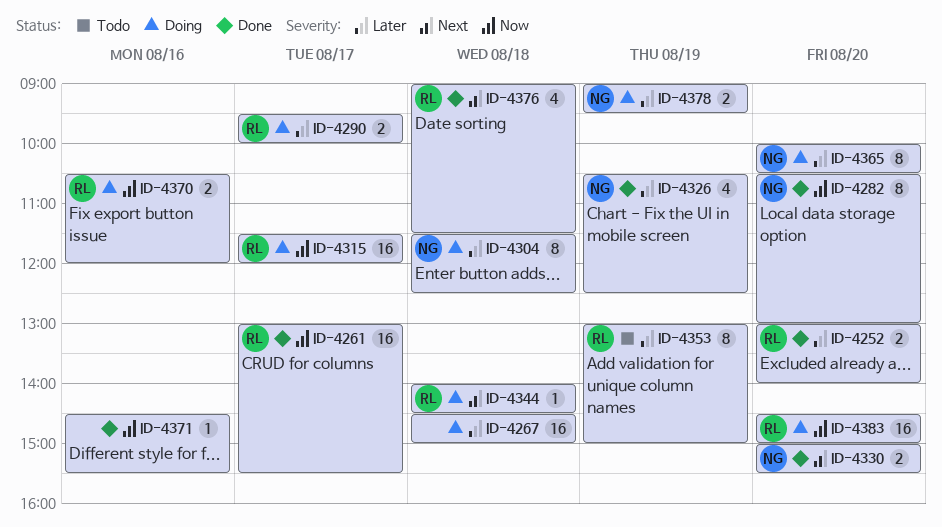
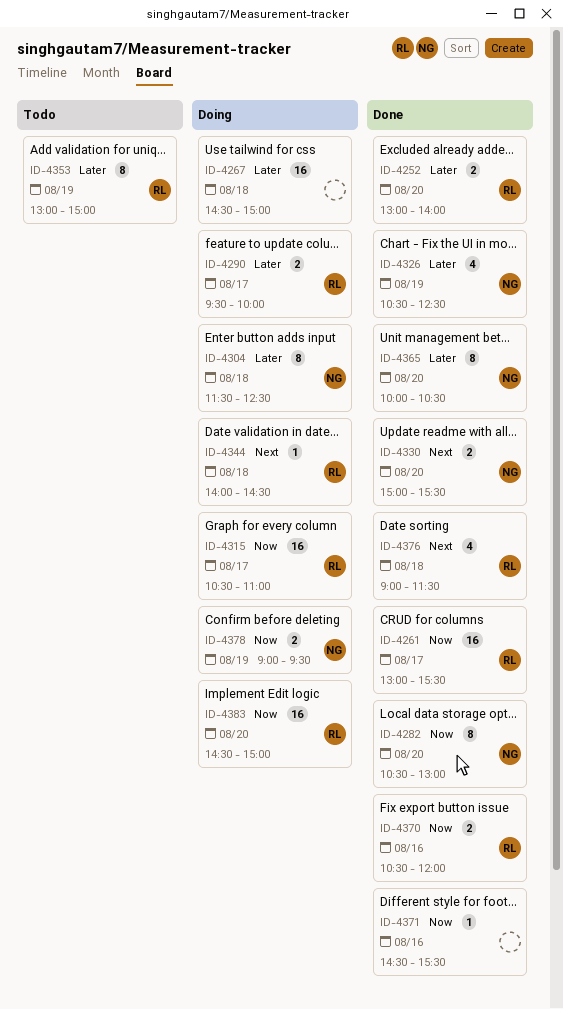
ID-4315, begins: 11:30 -> 10:30
ID-4315, ends: 12:00 -> 11:00
ID-4365, status: Doing -> Done
ID-4370, status: Doing -> Done
ID-4378, priority: Later -> Now

